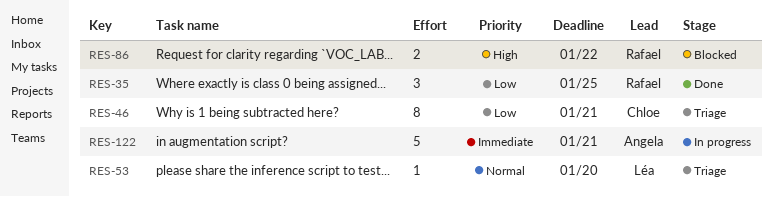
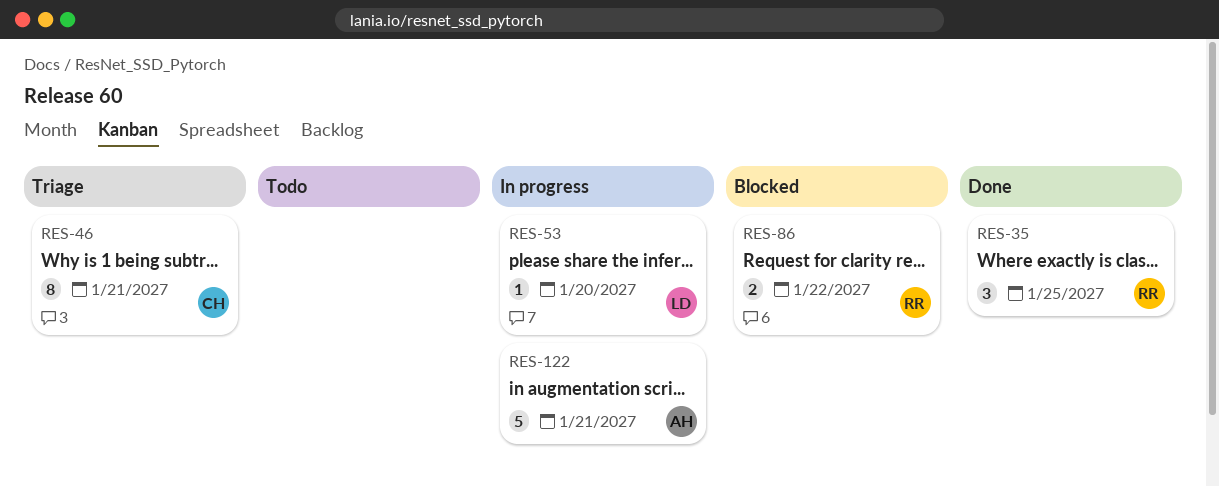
RES-53, status: Triage -> In progress

